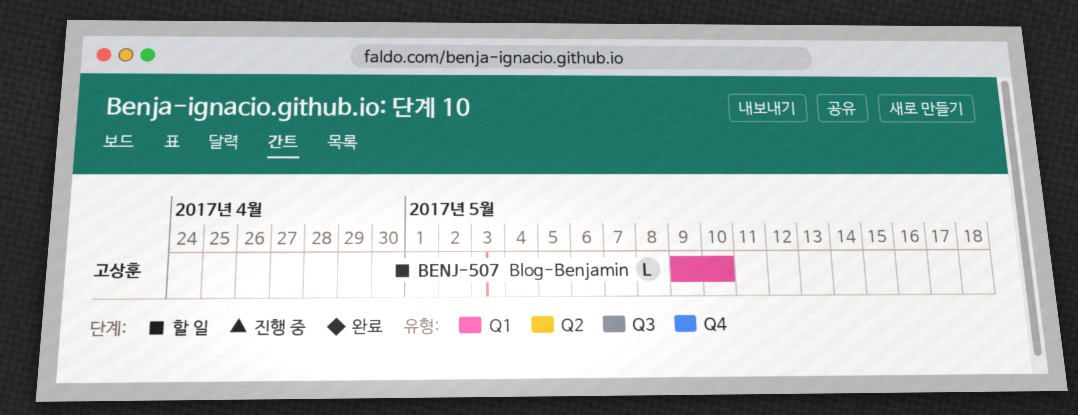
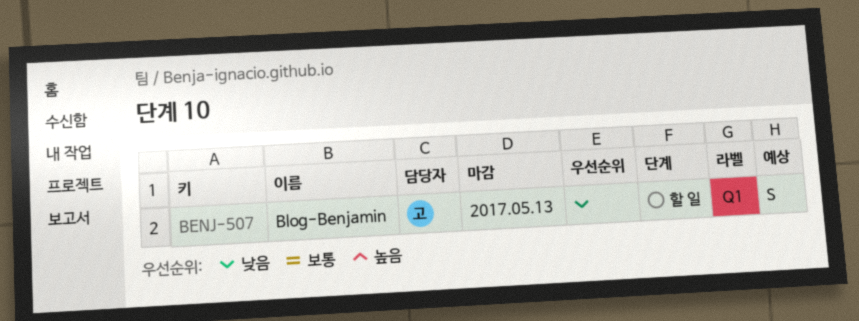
BENJ-507, estimate: L -> S
BENJ-507, due: May 10 -> May 13

